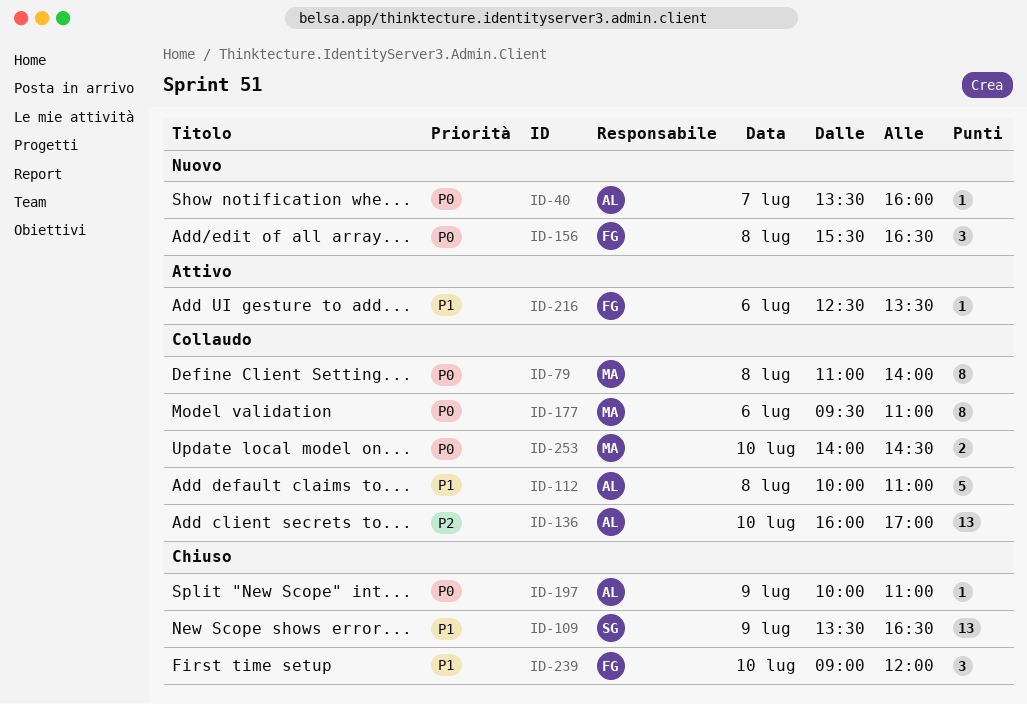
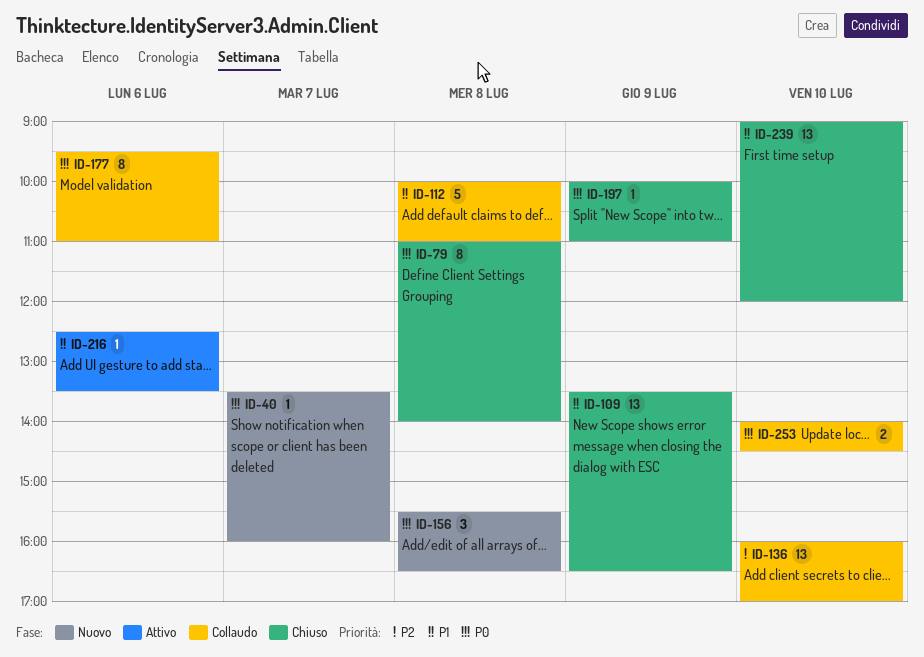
ID-79, status: Collaudo -> Chiuso
ID-239, estimate: 3 -> 13

